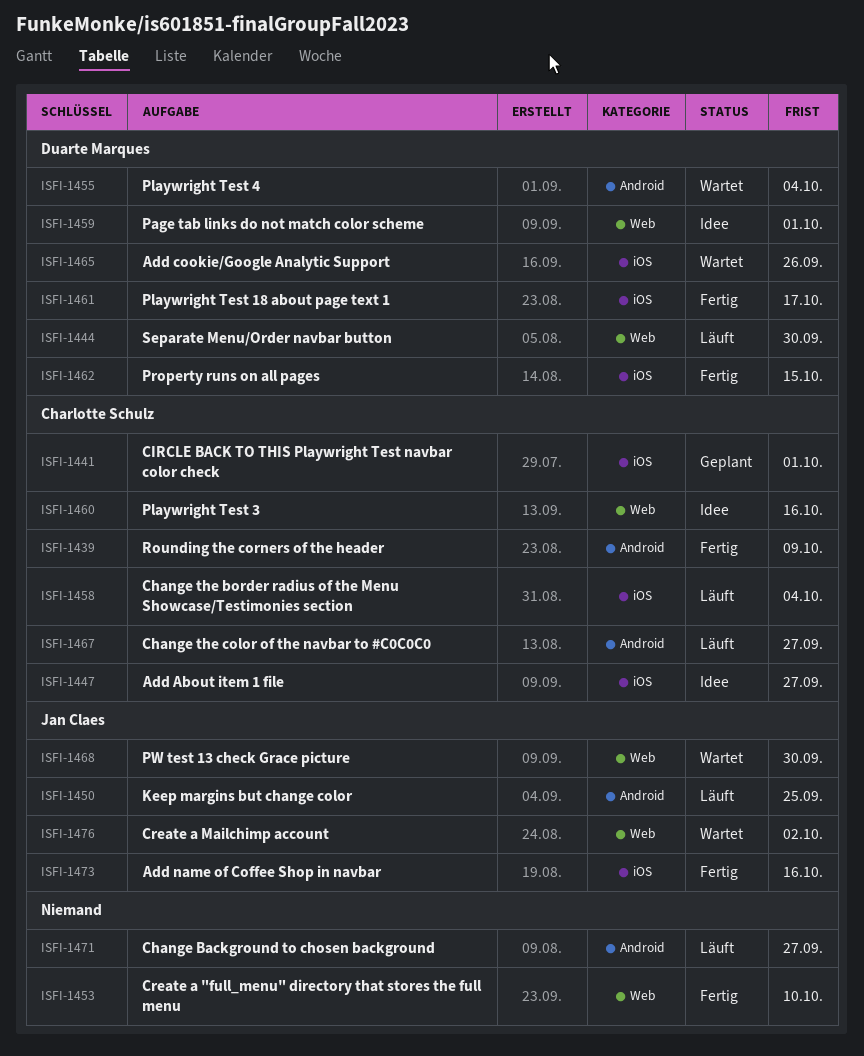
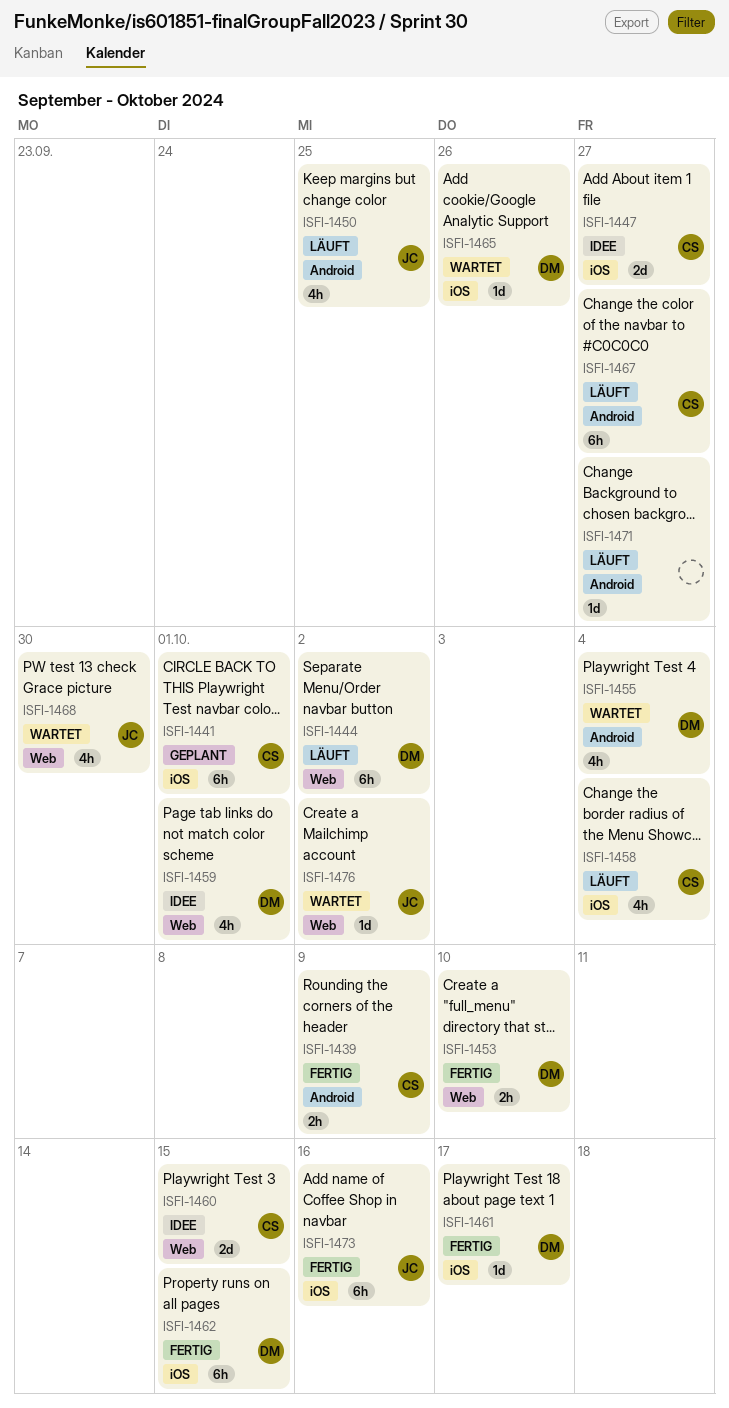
ISFI-1444, due: Sep 30 -> Oct 2
ISFI-1453, owner: none -> Duarte Marques
ISFI-1460, due: Oct 16 -> Oct 15

